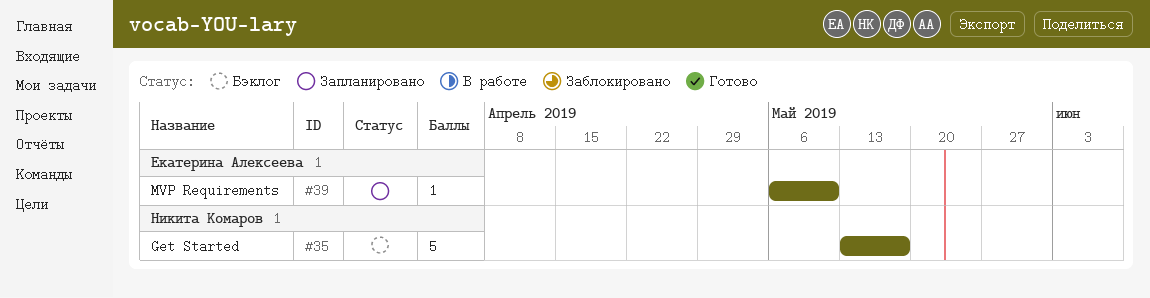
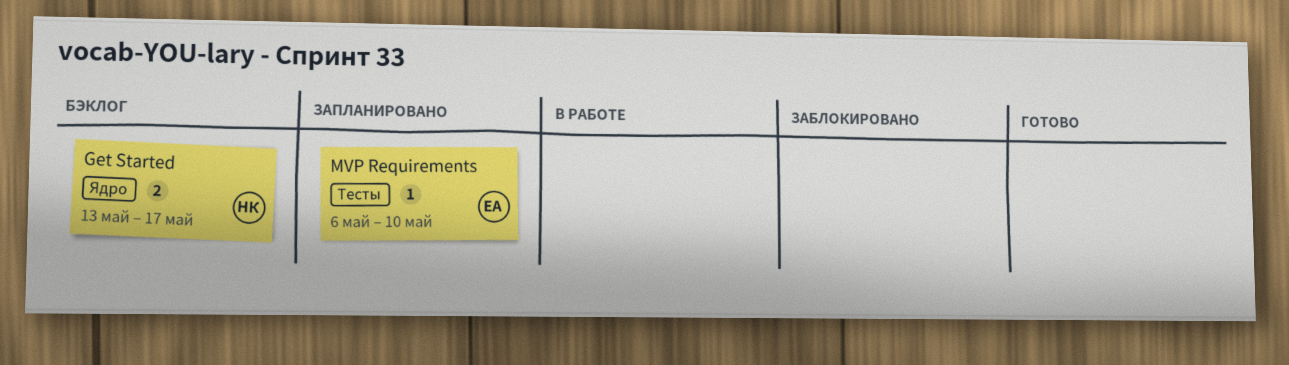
Get Started, estimate: 5 -> 2

